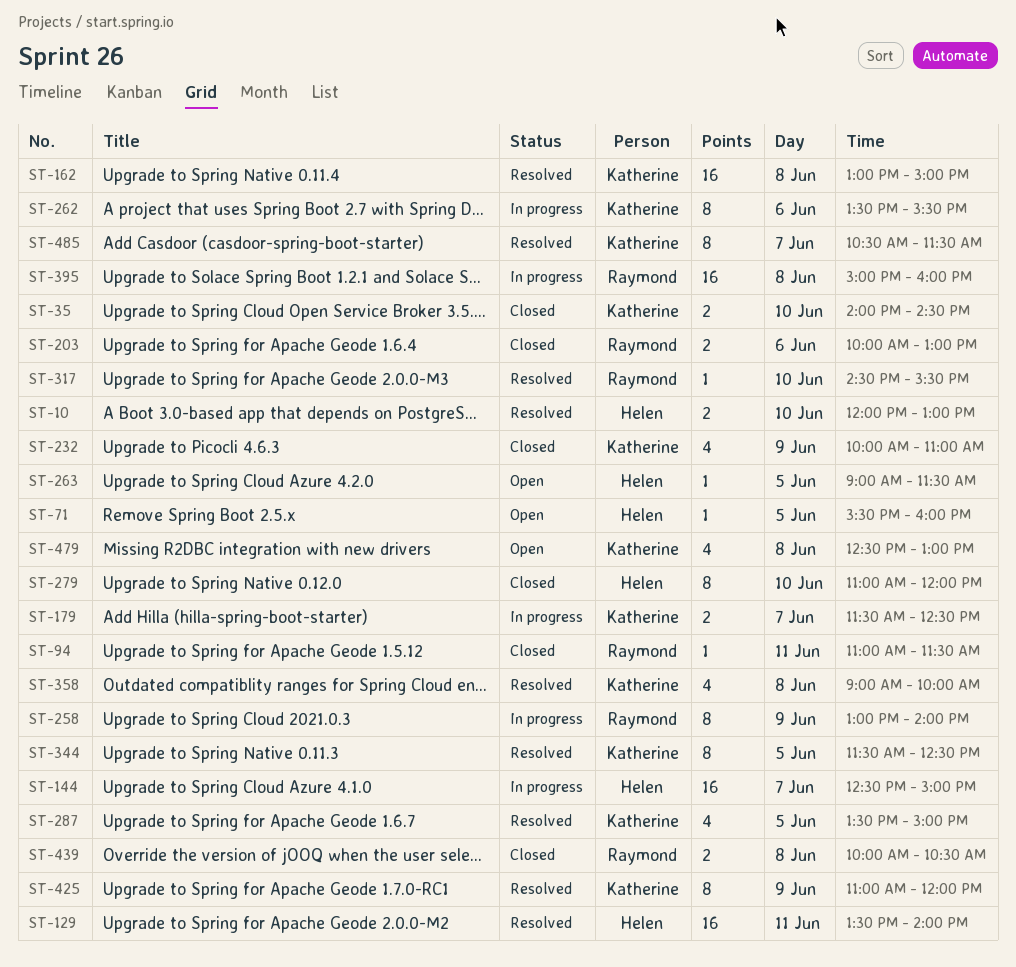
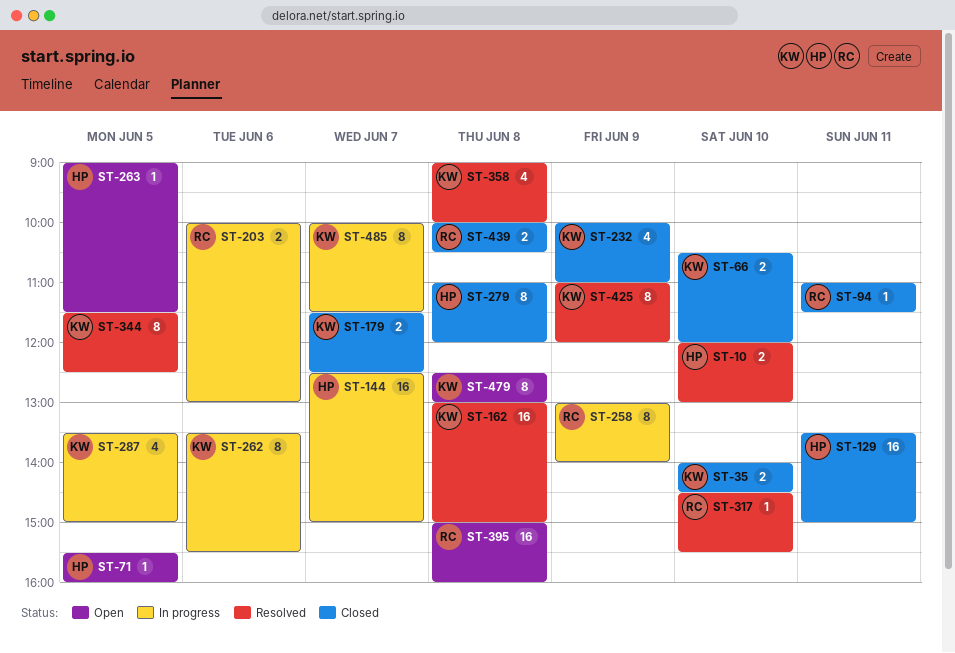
ST-66: none -> present
ST-129, status: Resolved -> Closed
ST-129, ends: 14:00 -> 15:00
ST-179, status: In progress -> Closed
ST-203, status: Closed -> In progress
ST-279, day: Jun 10 -> Jun 8
ST-287, status: Resolved -> In progress
ST-395, status: In progress -> Open
ST-479, estimate: 4 -> 8
ST-485, status: Resolved -> In progress
ST-485, begins: 10:30 -> 10:00

